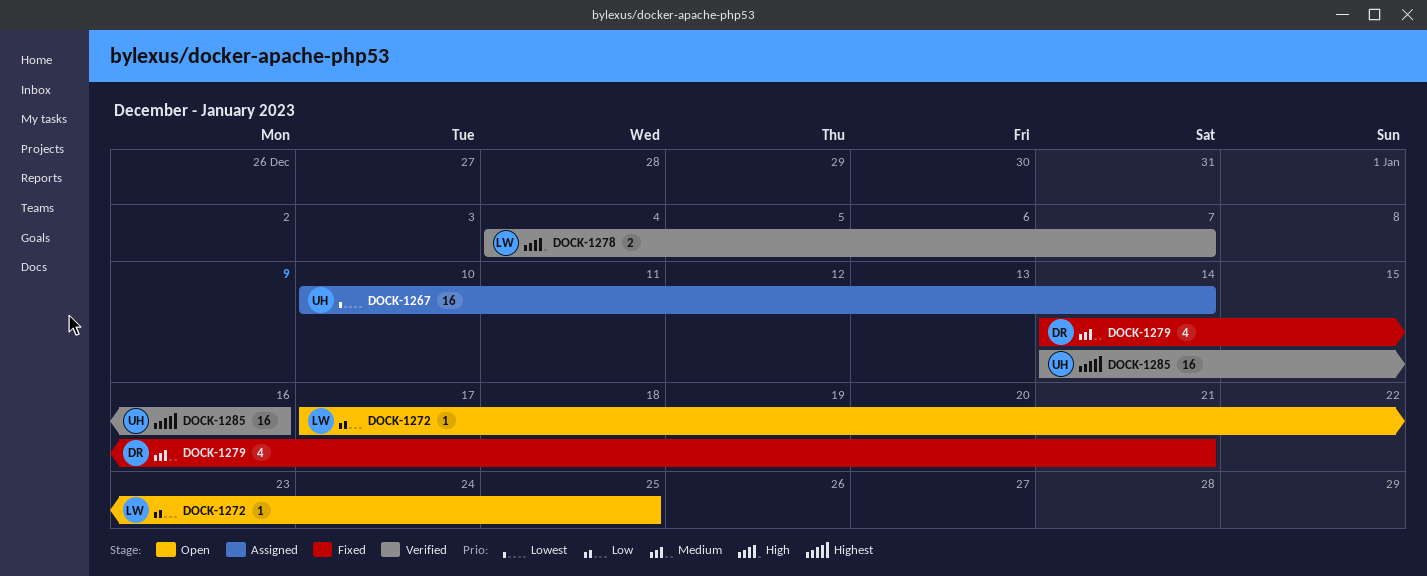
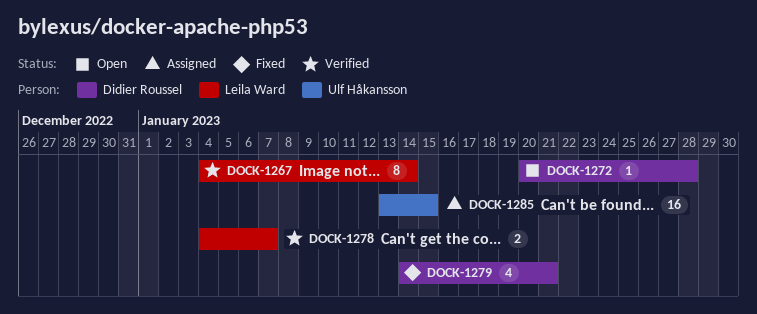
DOCK-1267, status: Assigned -> Verified
DOCK-1267, owner: Ulf Håkansson -> Leila Ward
DOCK-1267, estimate: 16 -> 8
DOCK-1267, start: Jan 10 -> Jan 4
DOCK-1272, owner: Leila Ward -> Didier Roussel
DOCK-1272, start: Jan 17 -> Jan 20
DOCK-1272, due: Jan 25 -> Jan 28
DOCK-1285, status: Verified -> Assigned
DOCK-1285, start: Jan 14 -> Jan 13
DOCK-1285, due: Jan 16 -> Jan 15

